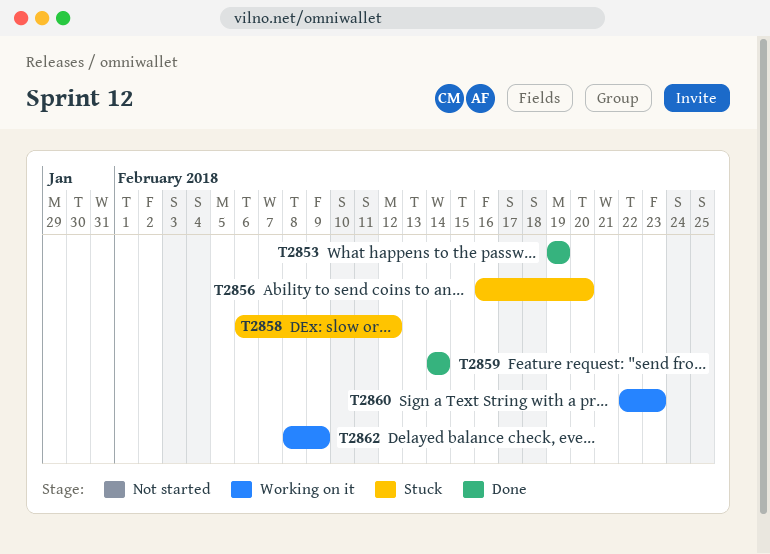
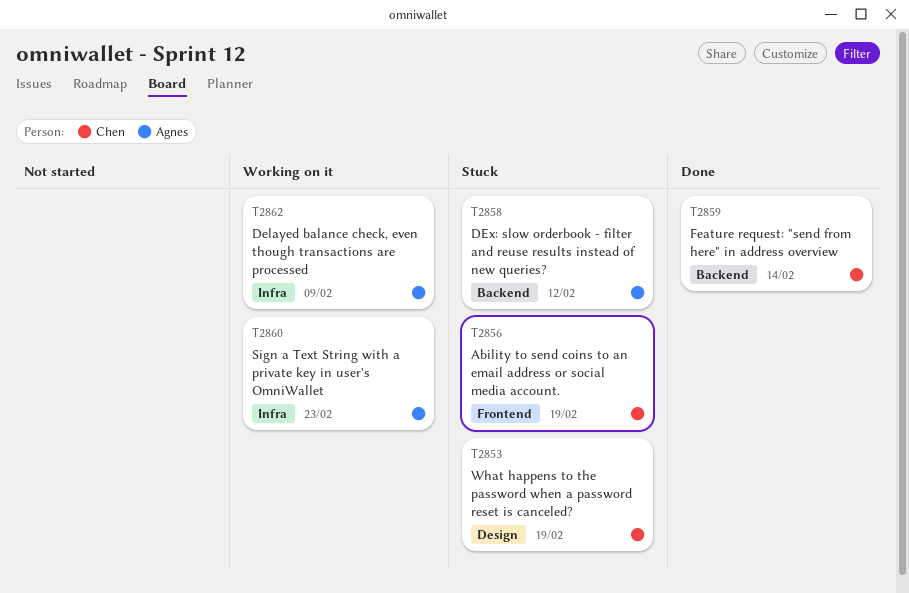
T2853, status: Done -> Stuck
T2856, due: Feb 20 -> Feb 19

